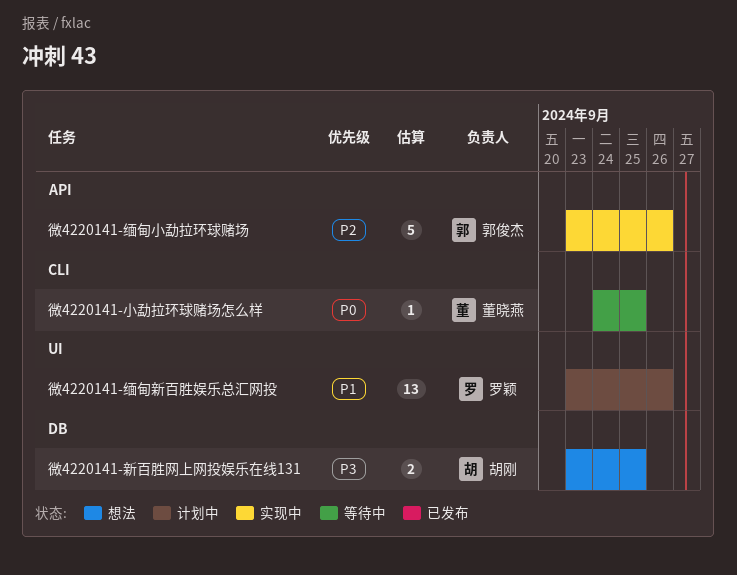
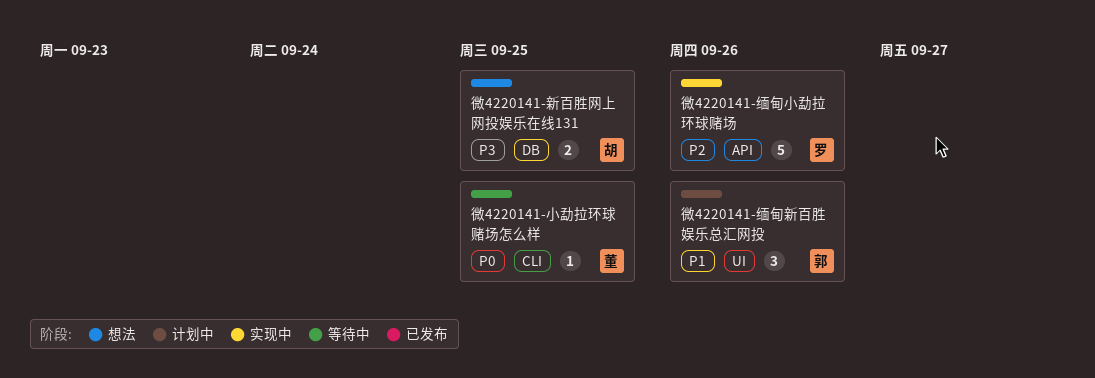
微4220141-缅甸小勐拉环球赌场, owner: 郭俊杰 -> 罗颖
微4220141-缅甸新百胜娱乐总汇网投, owner: 罗颖 -> 郭俊杰
微4220141-缅甸新百胜娱乐总汇网投, estimate: 13 -> 3

